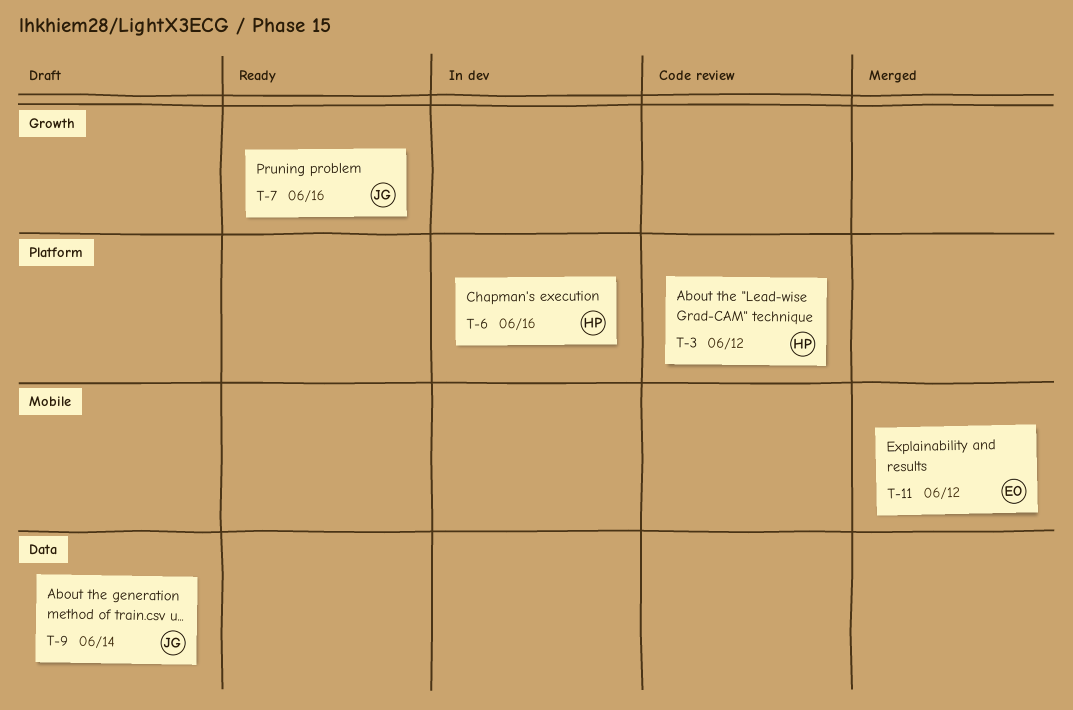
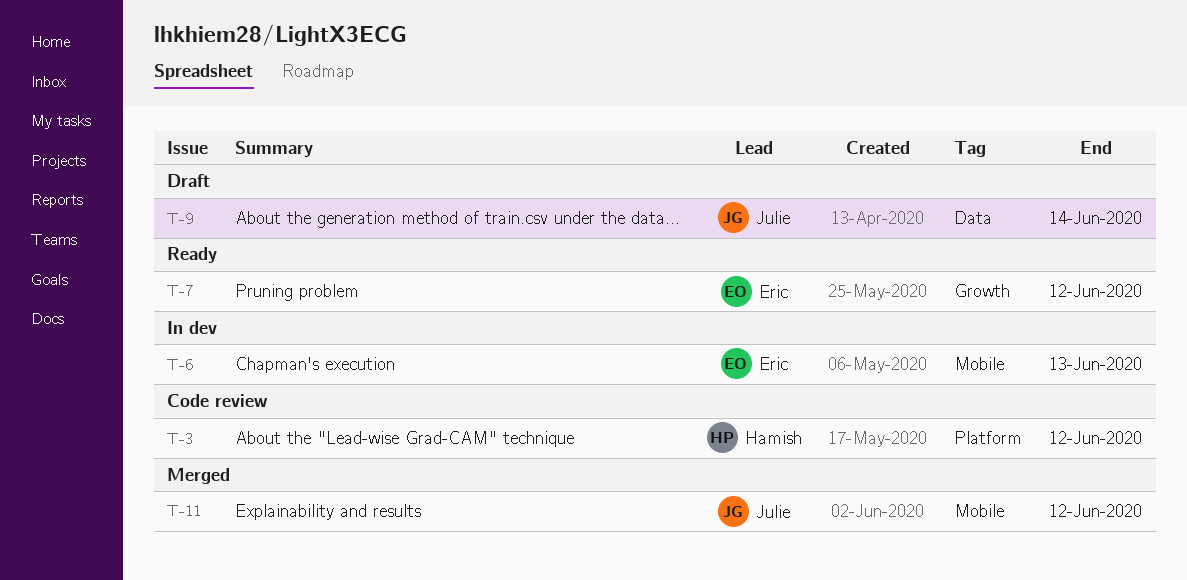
T-6, owner: Hamish -> Eric
T-6, label: Platform -> Mobile
T-6, due: Jun 16 -> Jun 13
T-7, owner: Julie -> Eric
T-7, due: Jun 16 -> Jun 12
T-11, owner: Eric -> Julie

